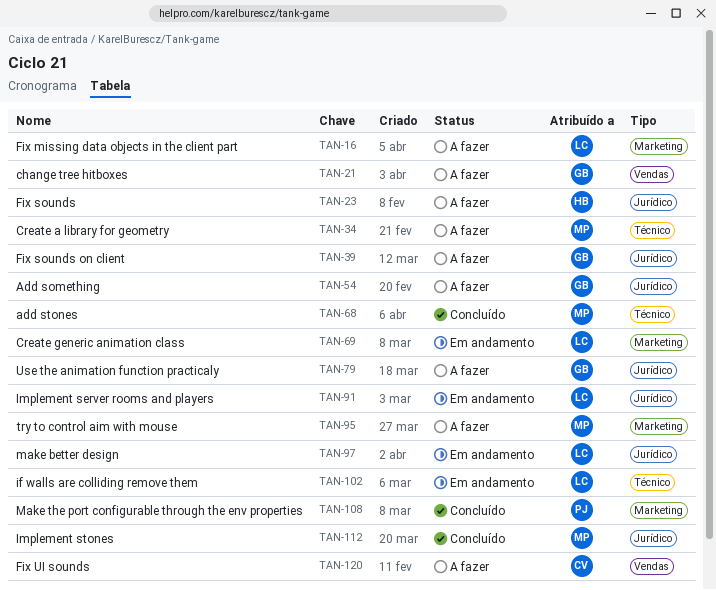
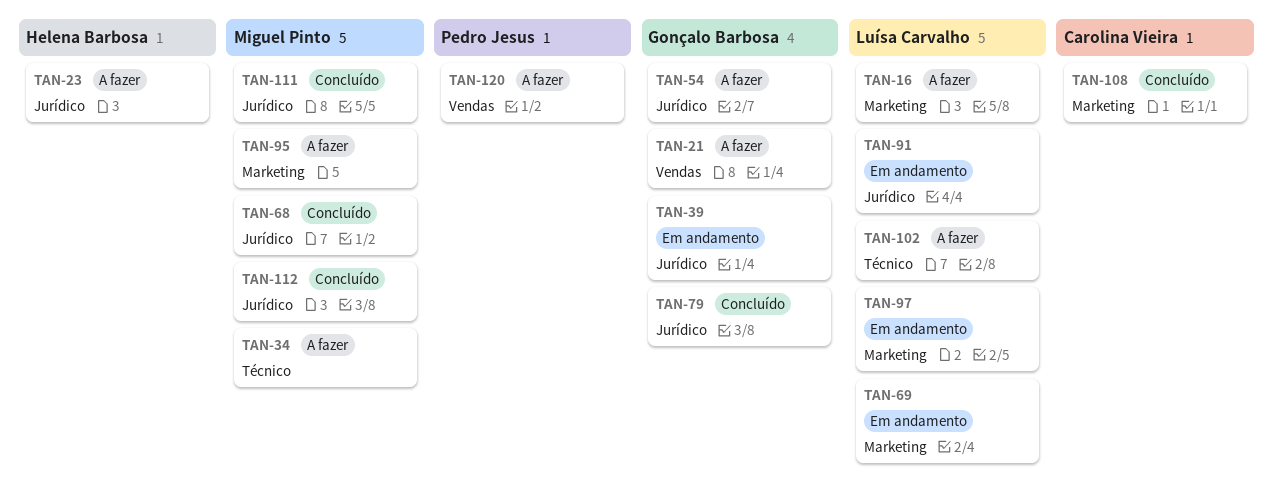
TAN-39, status: A fazer -> Em andamento
TAN-68, label: Técnico -> Jurídico
TAN-79, status: A fazer -> Concluído
TAN-97, label: Jurídico -> Marketing
TAN-102, status: Em andamento -> A fazer
TAN-108, owner: Pedro Jesus -> Carolina Vieira
TAN-111: none -> present
TAN-120, owner: Carolina Vieira -> Pedro Jesus

